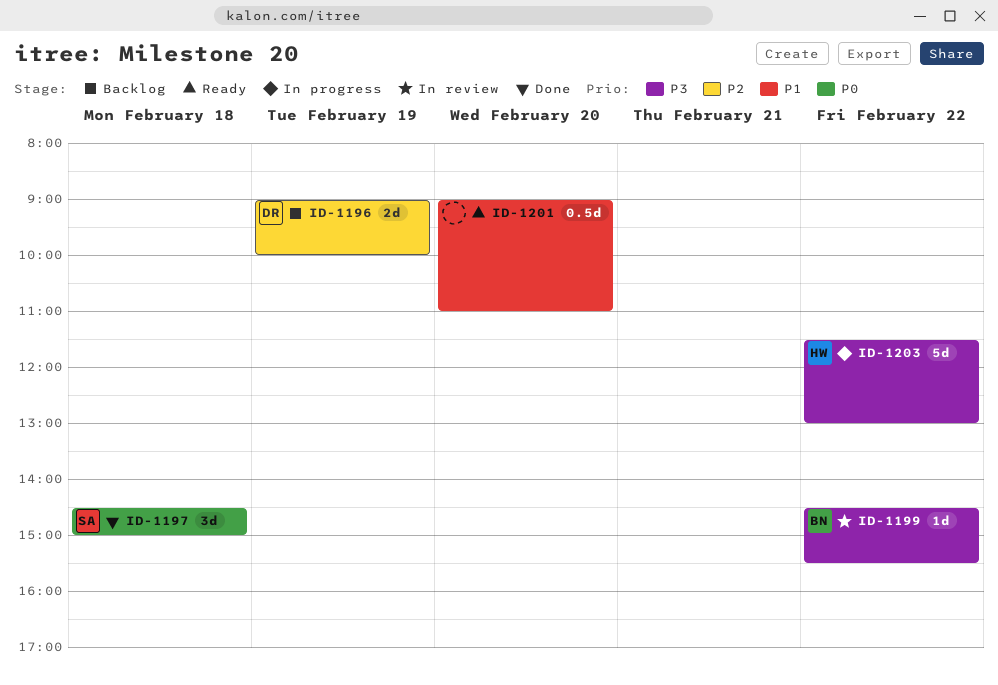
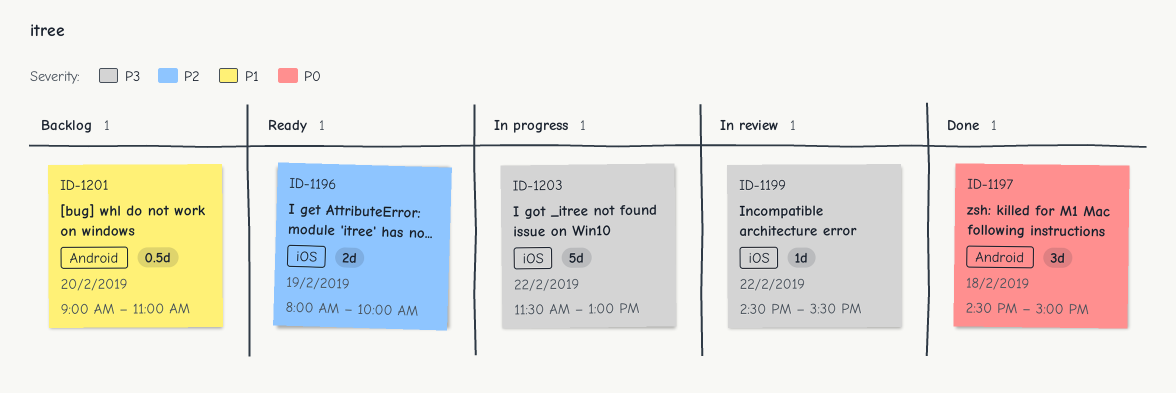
ID-1196, status: Backlog -> Ready
ID-1196, begins: 09:00 -> 08:00
ID-1201, status: Ready -> Backlog

